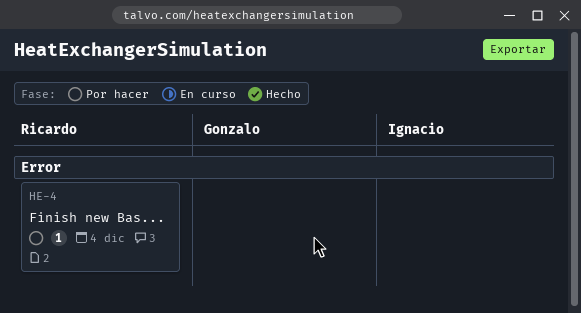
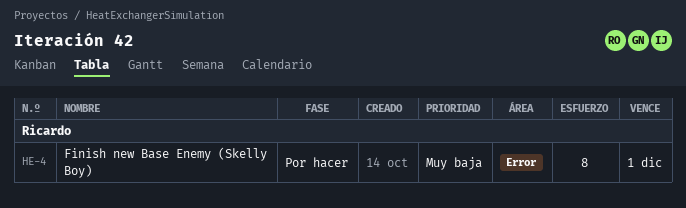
HE-4, estimate: 1 -> 8
HE-4, due: Dec 4 -> Dec 1

